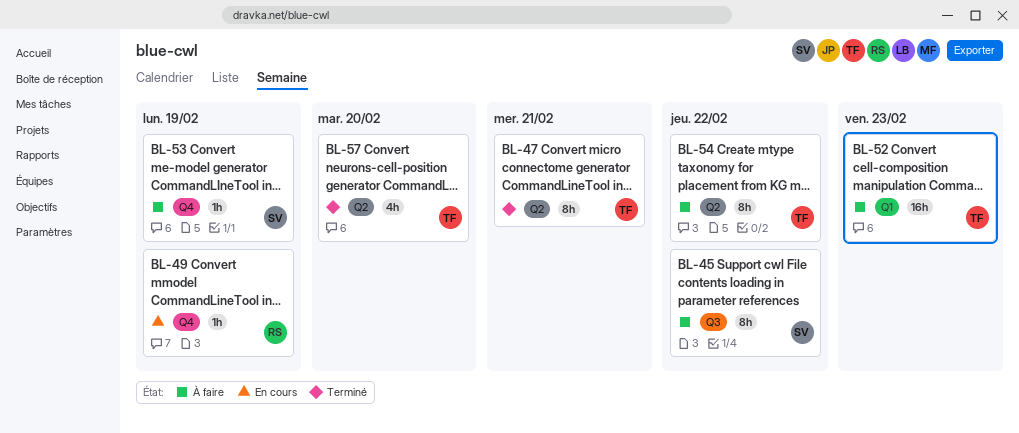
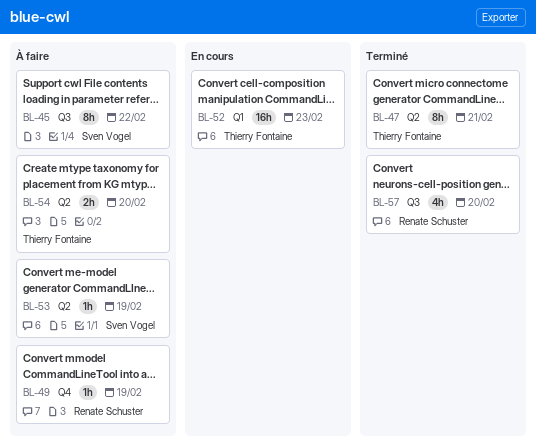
BL-49, status: En cours -> À faire
BL-52, status: À faire -> En cours
BL-53, label: Q4 -> Q2
BL-54, estimate: 8h -> 2h
BL-54, due: Feb 22 -> Feb 20
BL-57, owner: Thierry Fontaine -> Renate Schuster
BL-57, label: Q2 -> Q3

